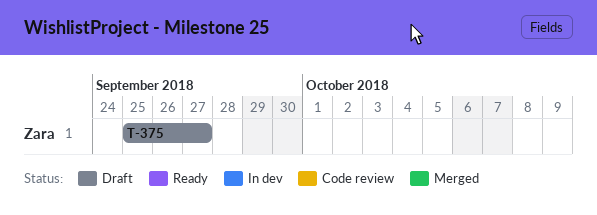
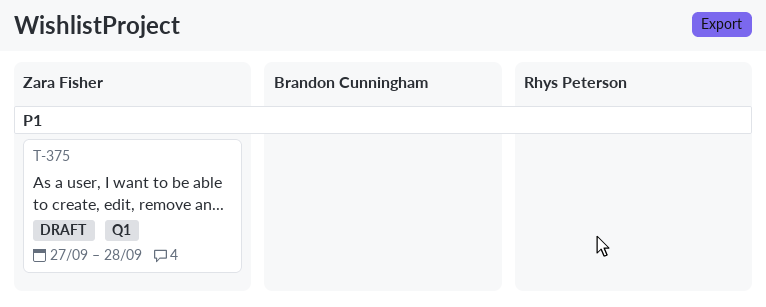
T-375, start: Sep 25 -> Sep 27
T-375, due: Sep 27 -> Sep 28

